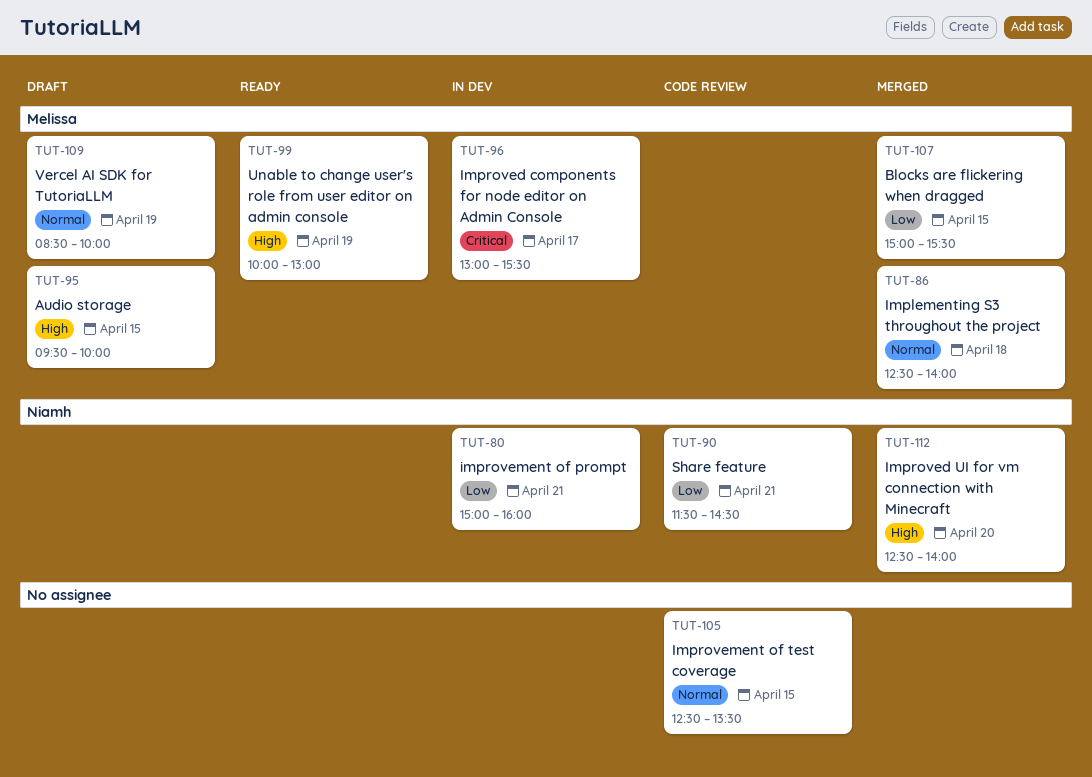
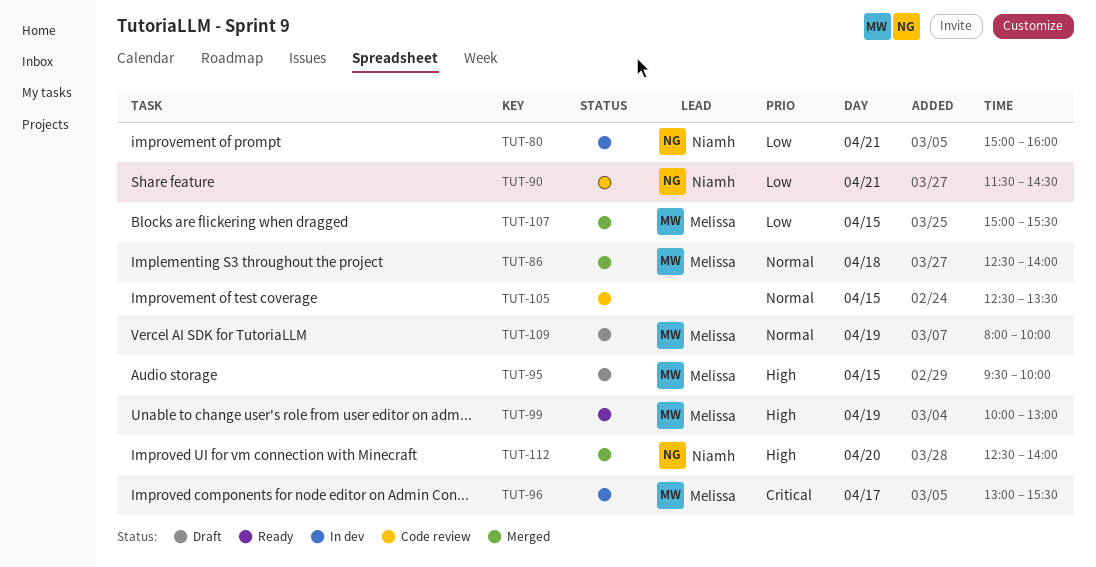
TUT-109, begins: 08:30 -> 08:00

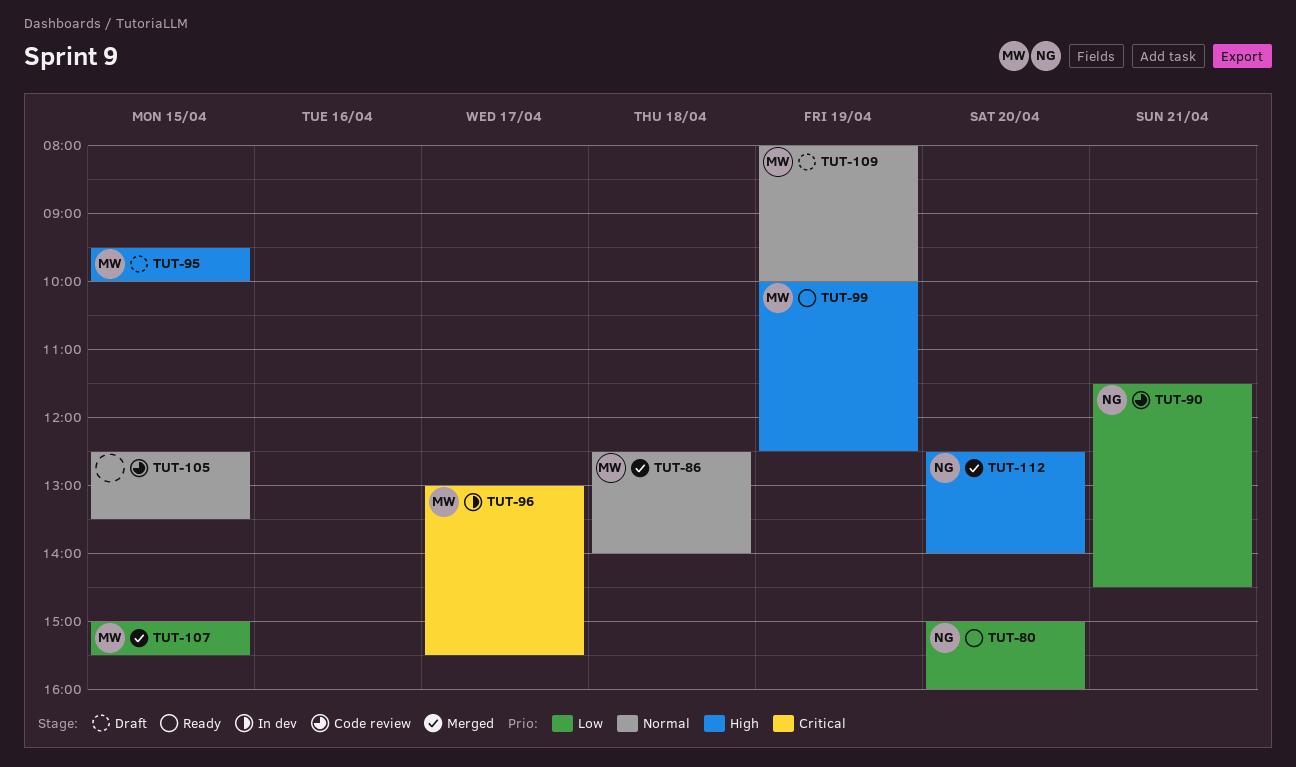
TUT-80, status: In dev -> Ready
TUT-80, day: Apr 21 -> Apr 20
TUT-99, ends: 13:00 -> 12:30

